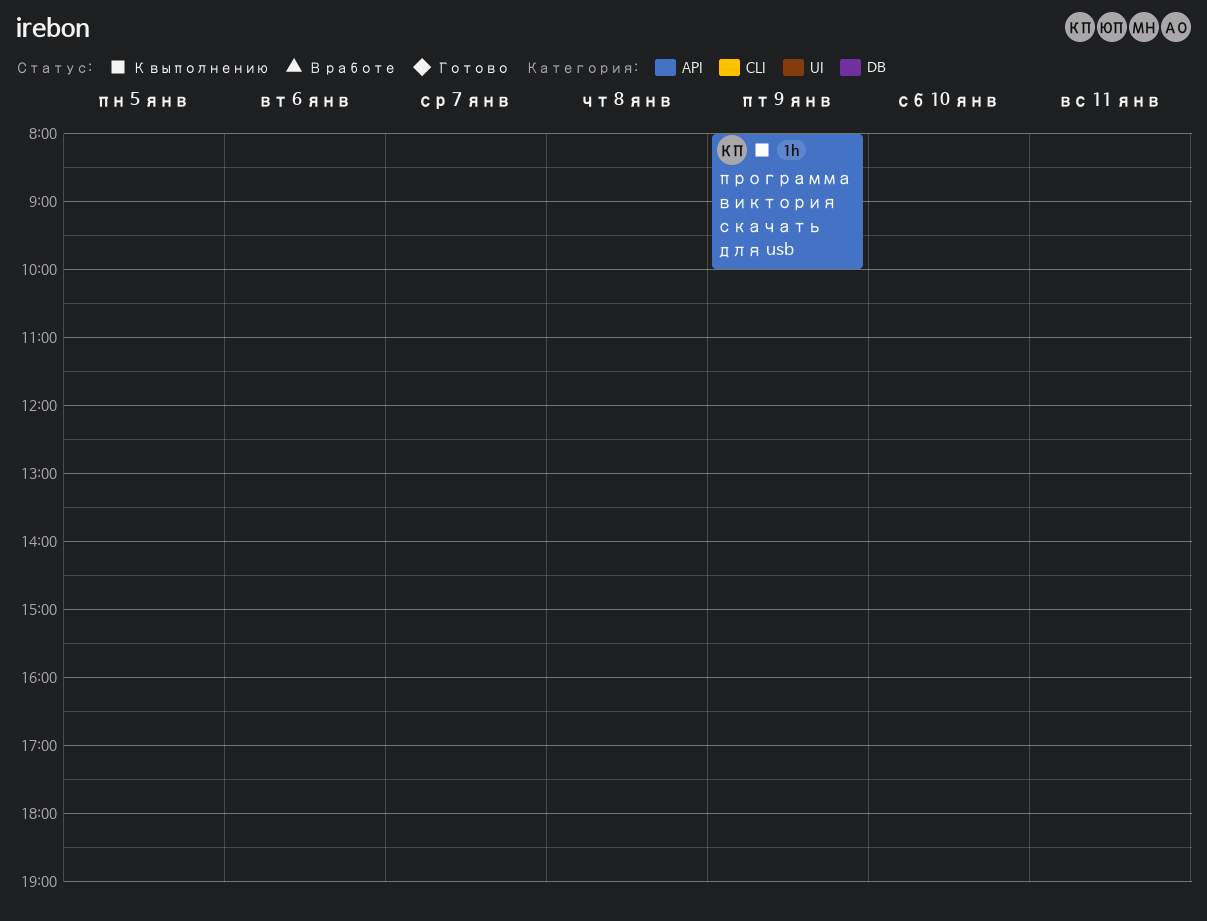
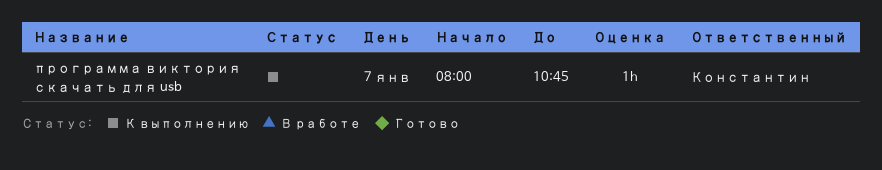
программа виктория скачать для usb, day: Jan 9 -> Jan 7
программа виктория скачать для usb, ends: 10:00 -> 10:45

